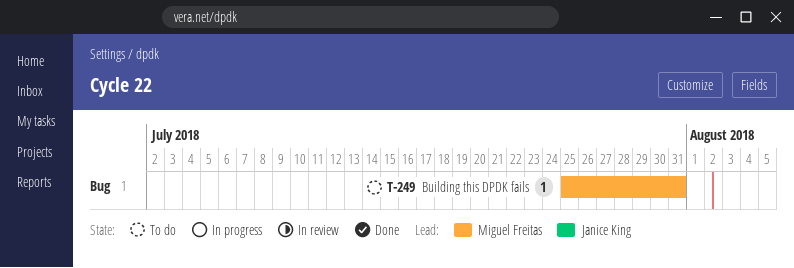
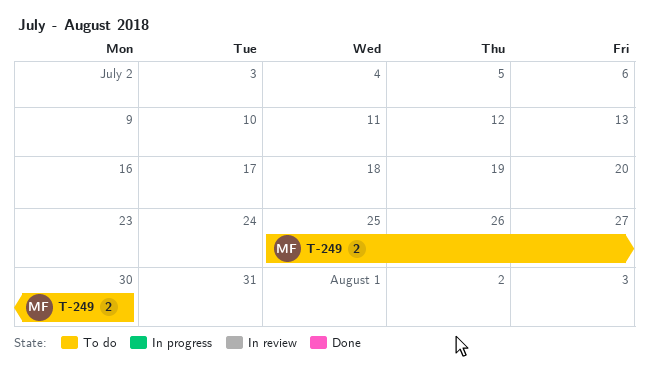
T-249, estimate: 1 -> 2
T-249, due: Jul 31 -> Jul 30

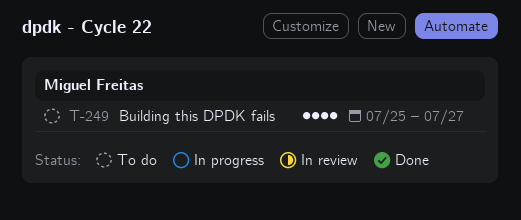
T-249, estimate: 2 -> 4
T-249, due: Jul 30 -> Jul 27

